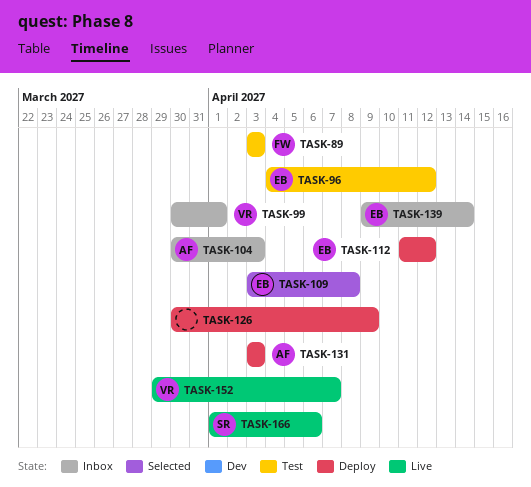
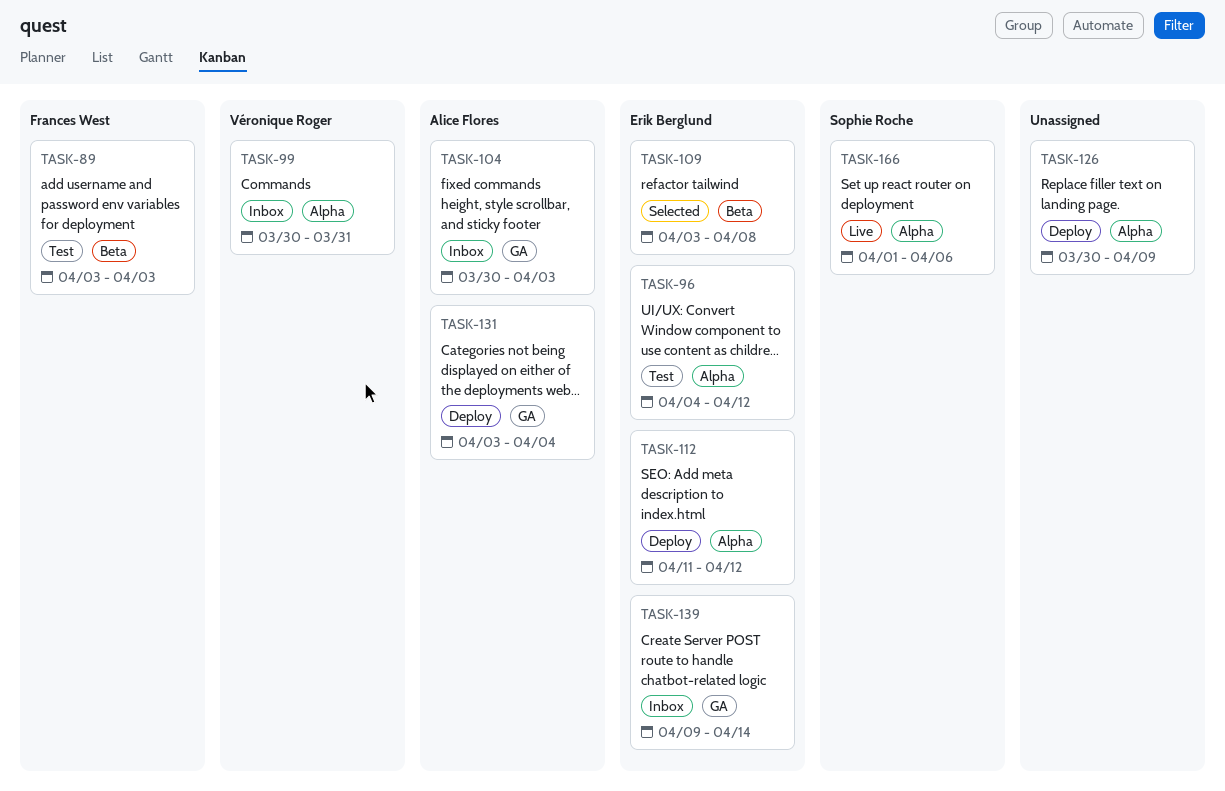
TASK-99, due: Apr 1 -> Mar 31
TASK-131, due: Apr 3 -> Apr 4
TASK-152: present -> none

